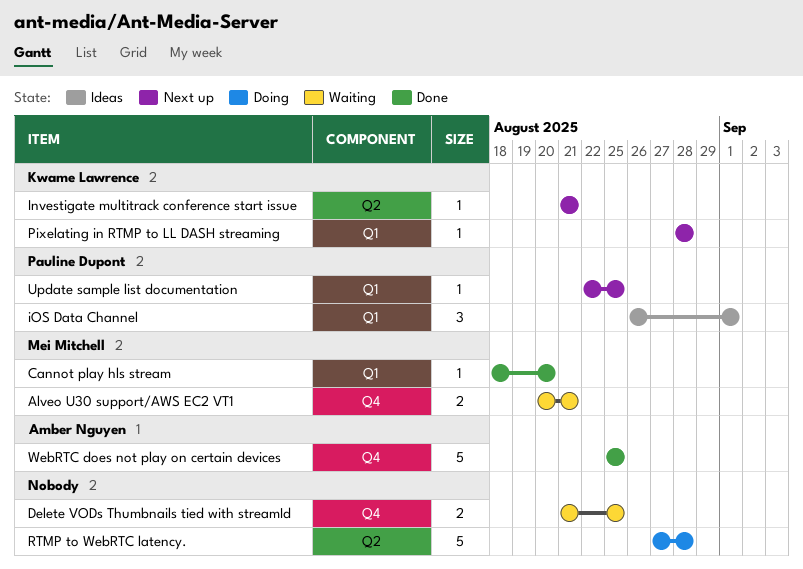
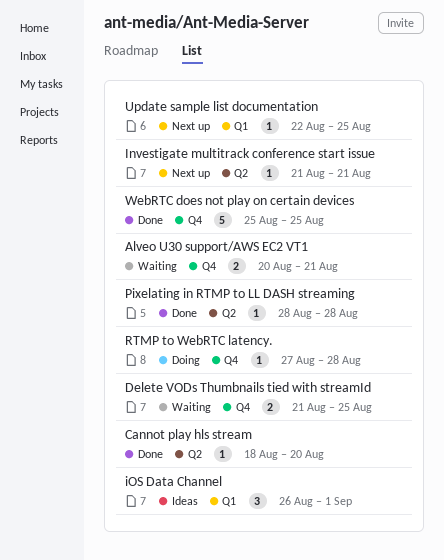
Cannot play hls stream, label: Q1 -> Q2
Pixelating in RTMP to LL DASH streaming, status: Next up -> Done
Pixelating in RTMP to LL DASH streaming, label: Q1 -> Q2
RTMP to WebRTC latency., label: Q2 -> Q4
RTMP to WebRTC latency., estimate: 5 -> 1

